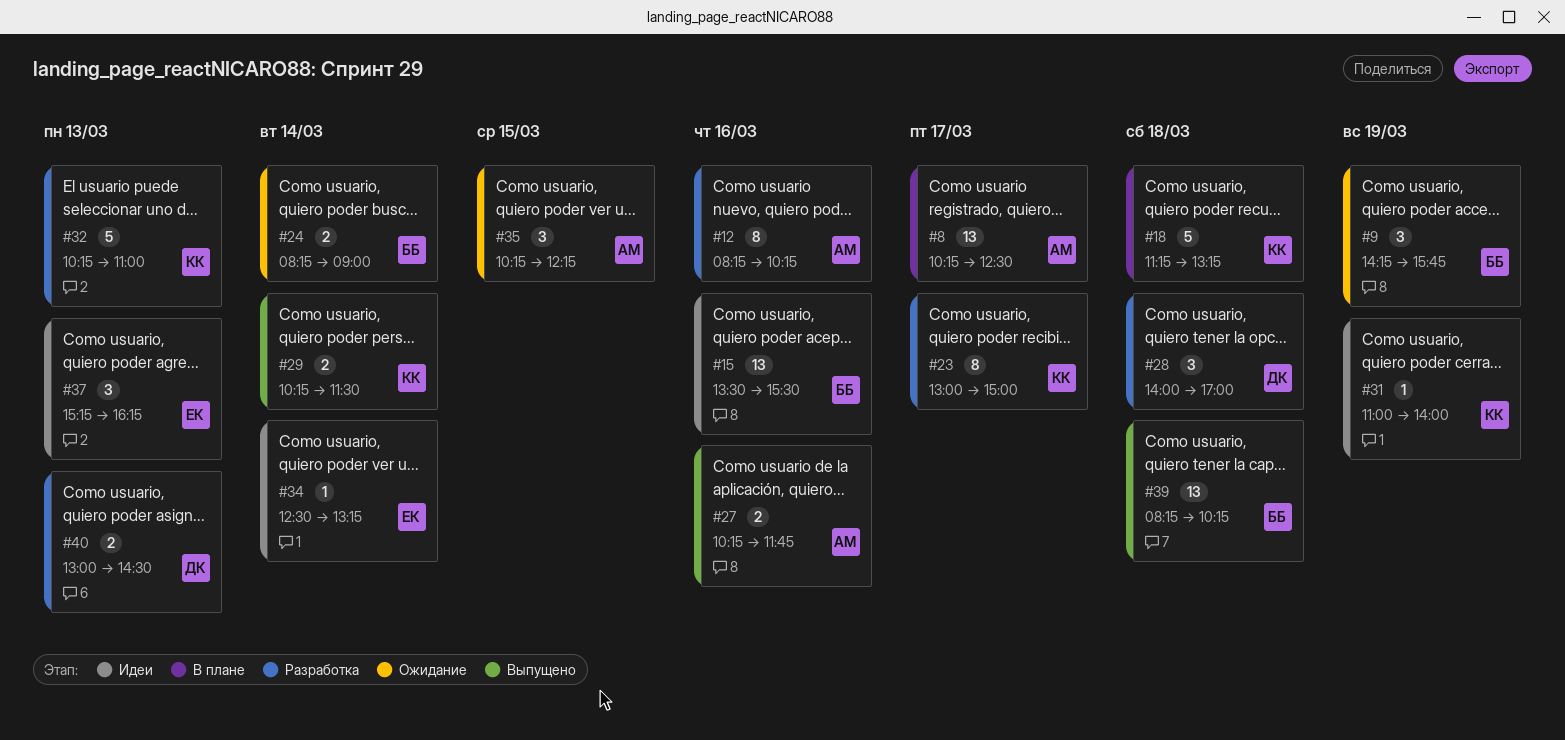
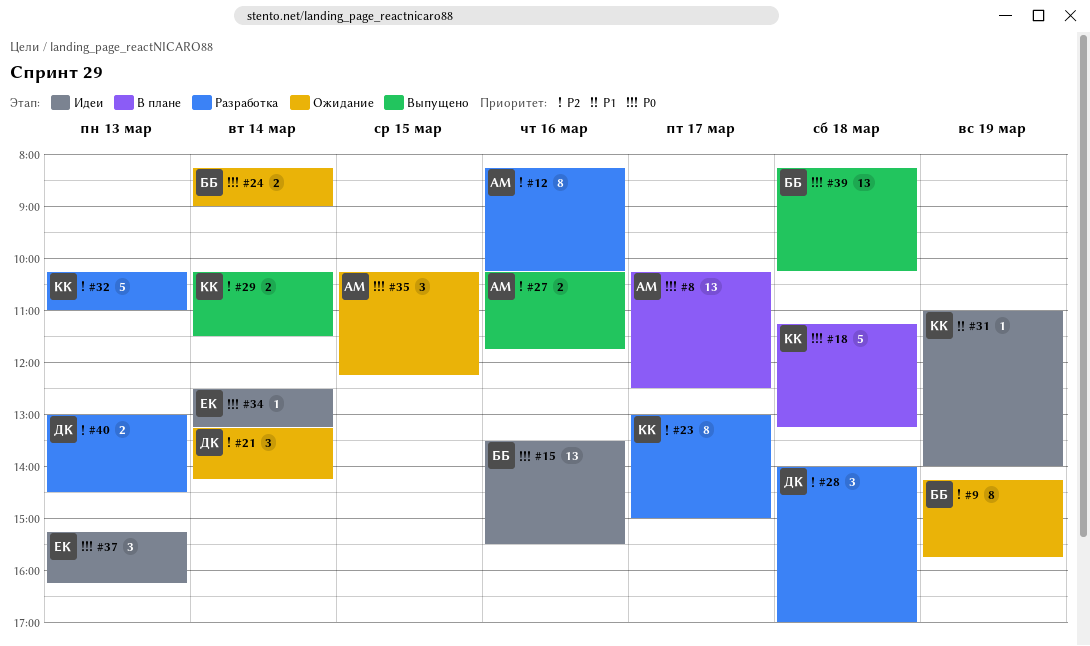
#9, estimate: 3 -> 8
#21: none -> present

